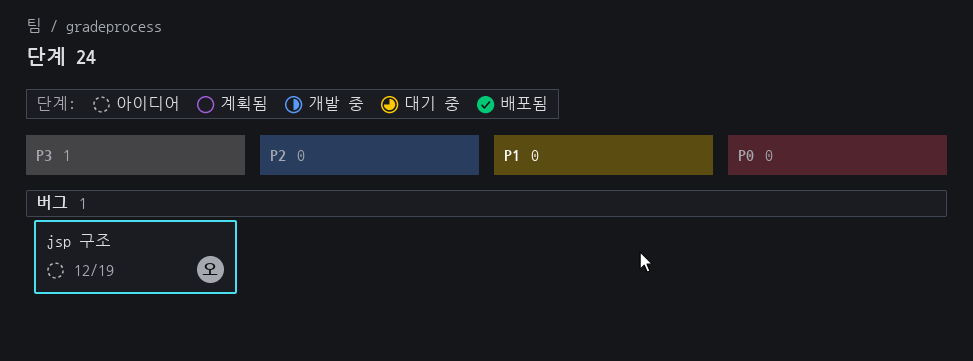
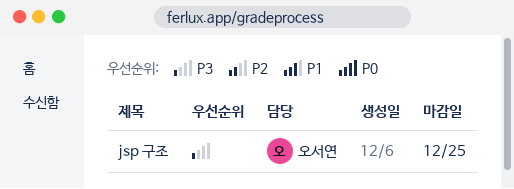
jsp 구조, due: Dec 19 -> Dec 25

